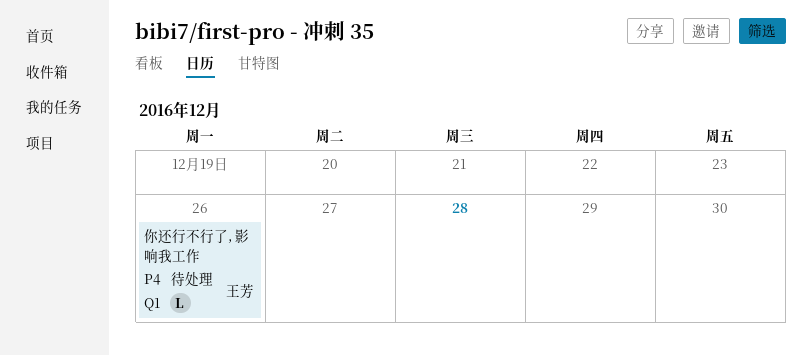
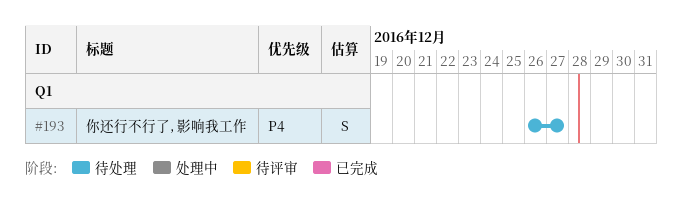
你还行不行了, 影响我工作, estimate: L -> S
你还行不行了, 影响我工作, due: Dec 26 -> Dec 27

